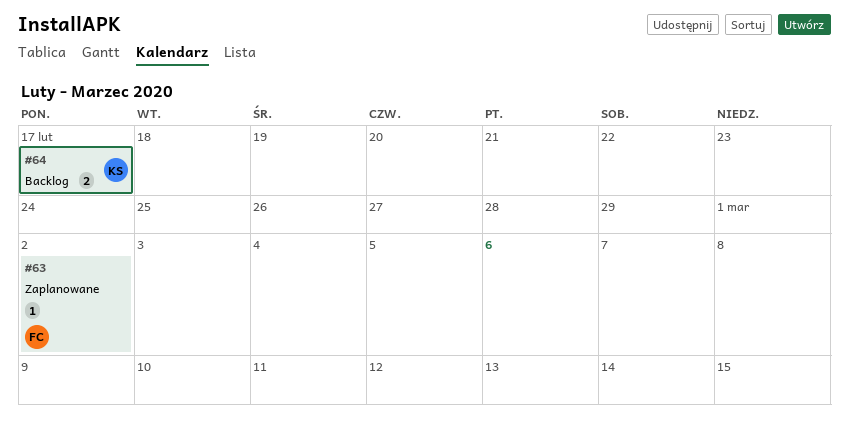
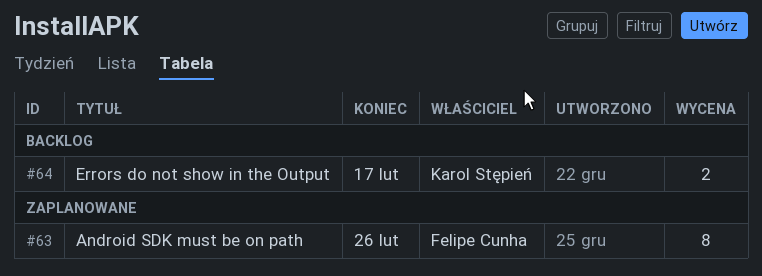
#63, estimate: 1 -> 8
#63, due: Mar 2 -> Feb 26

